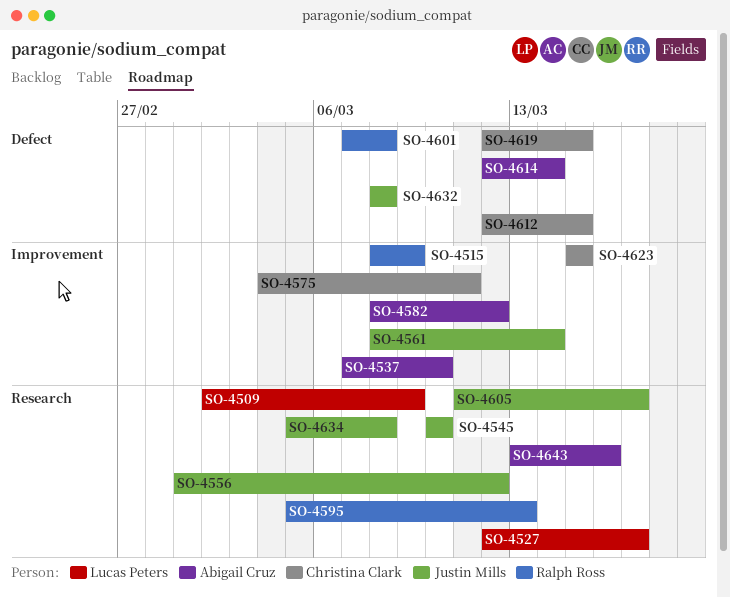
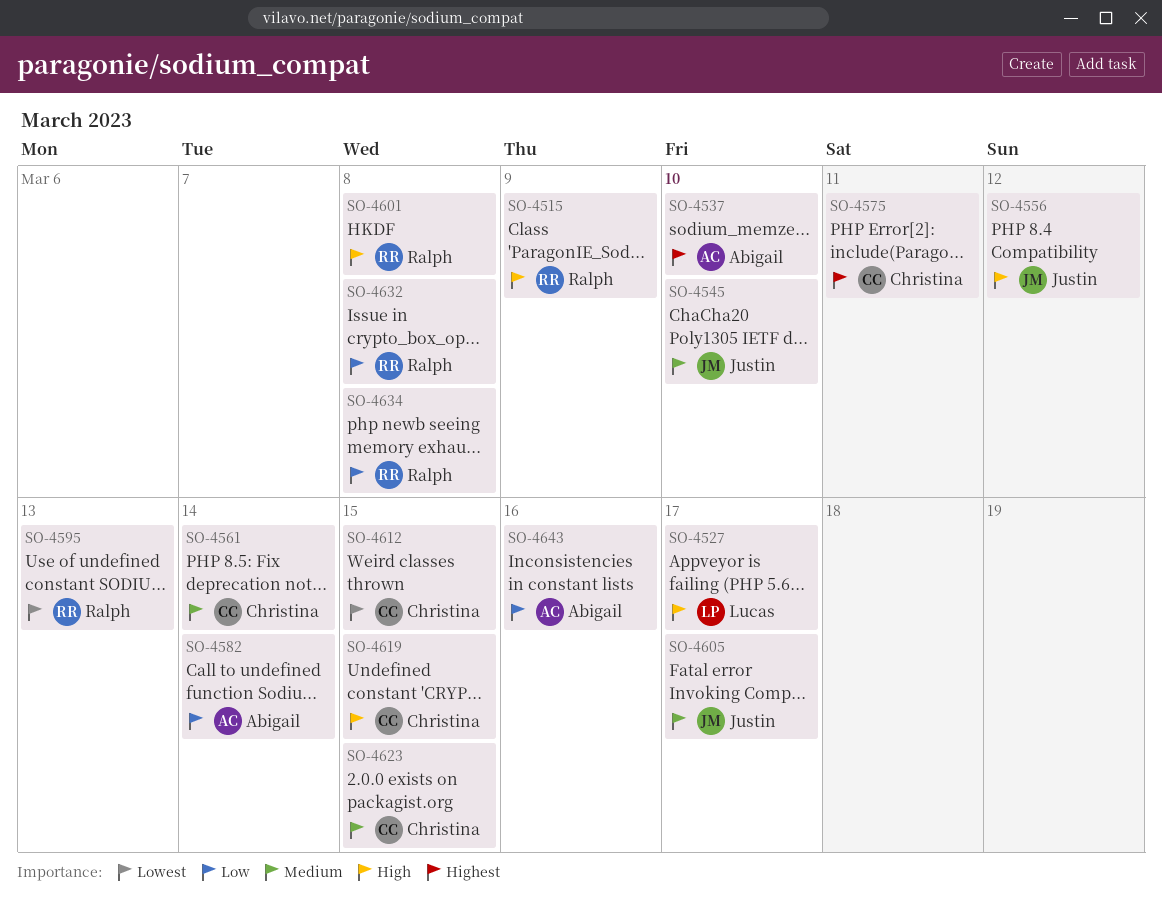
SO-4509: present -> none
SO-4561, owner: Justin Mills -> Christina Clark
SO-4582, due: Mar 12 -> Mar 14
SO-4614: present -> none
SO-4632, owner: Justin Mills -> Ralph Ross
SO-4634, owner: Justin Mills -> Ralph Ross

